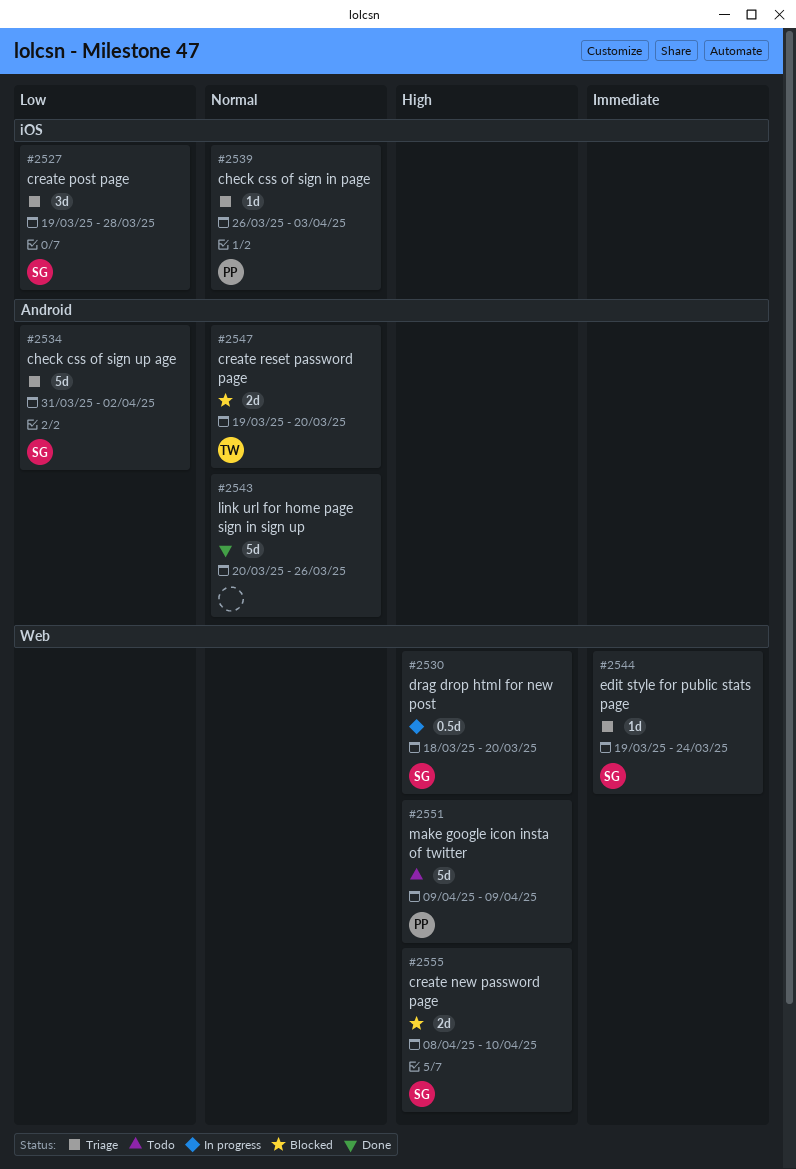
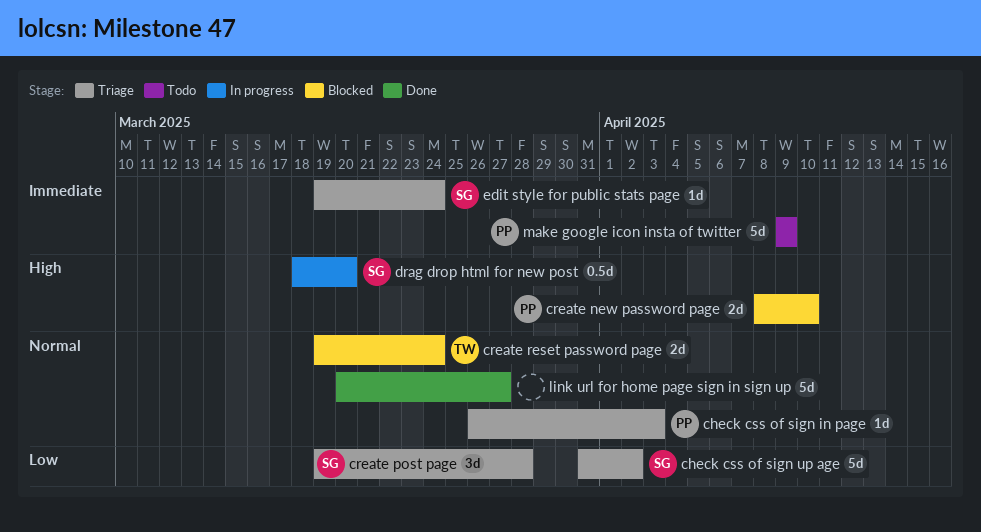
create new password page, owner: SG -> PP
create reset password page, due: Mar 20 -> Mar 24
link url for home page sign in sign up, due: Mar 26 -> Mar 27
make google icon insta of twitter, priority: High -> Immediate

